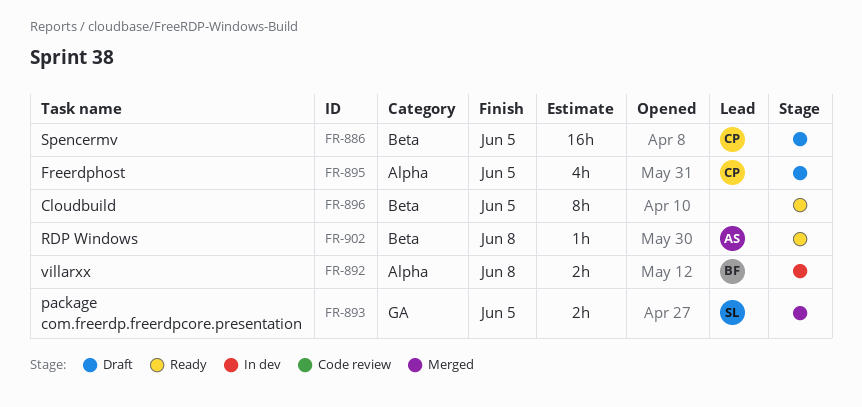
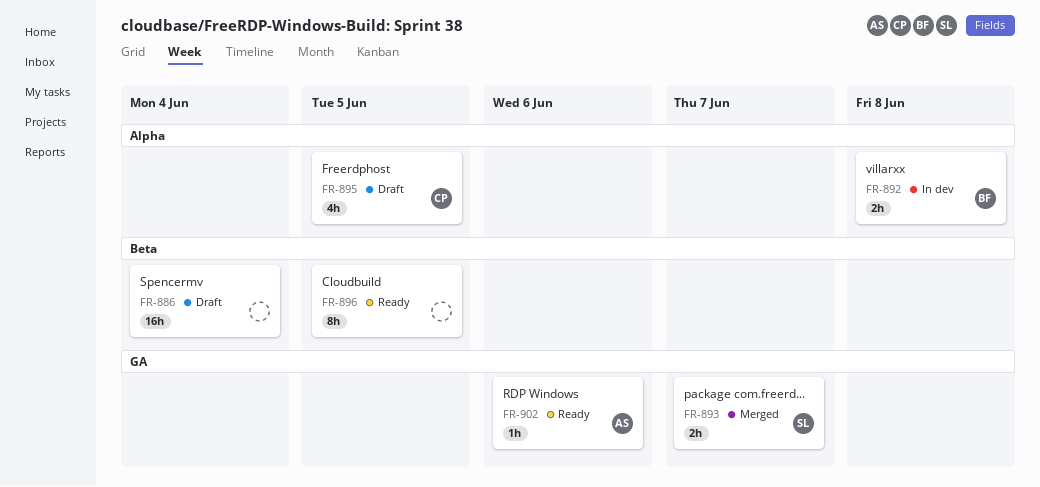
FR-886, owner: CP -> none
FR-886, due: Jun 5 -> Jun 4
FR-893, due: Jun 5 -> Jun 7
FR-902, label: Beta -> GA
FR-902, due: Jun 8 -> Jun 6

